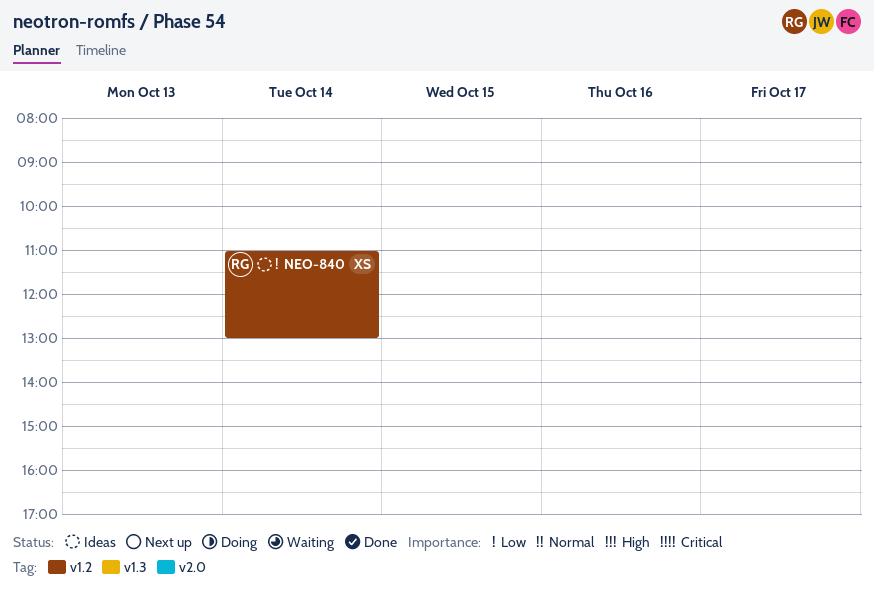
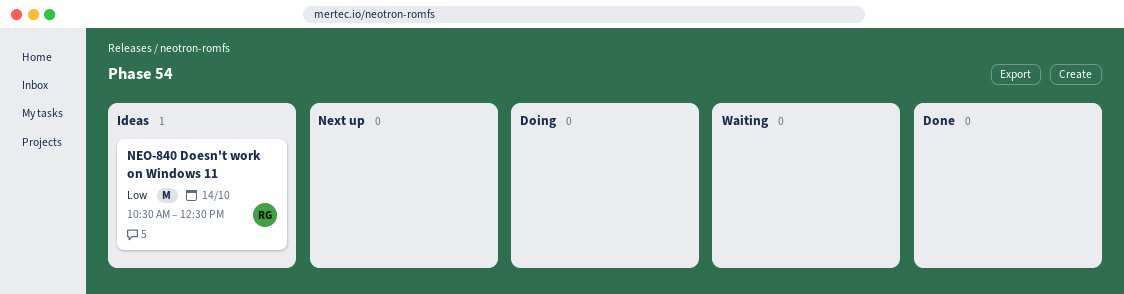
NEO-840, estimate: XS -> M
NEO-840, begins: 11:00 -> 10:30
NEO-840, ends: 13:00 -> 12:30

